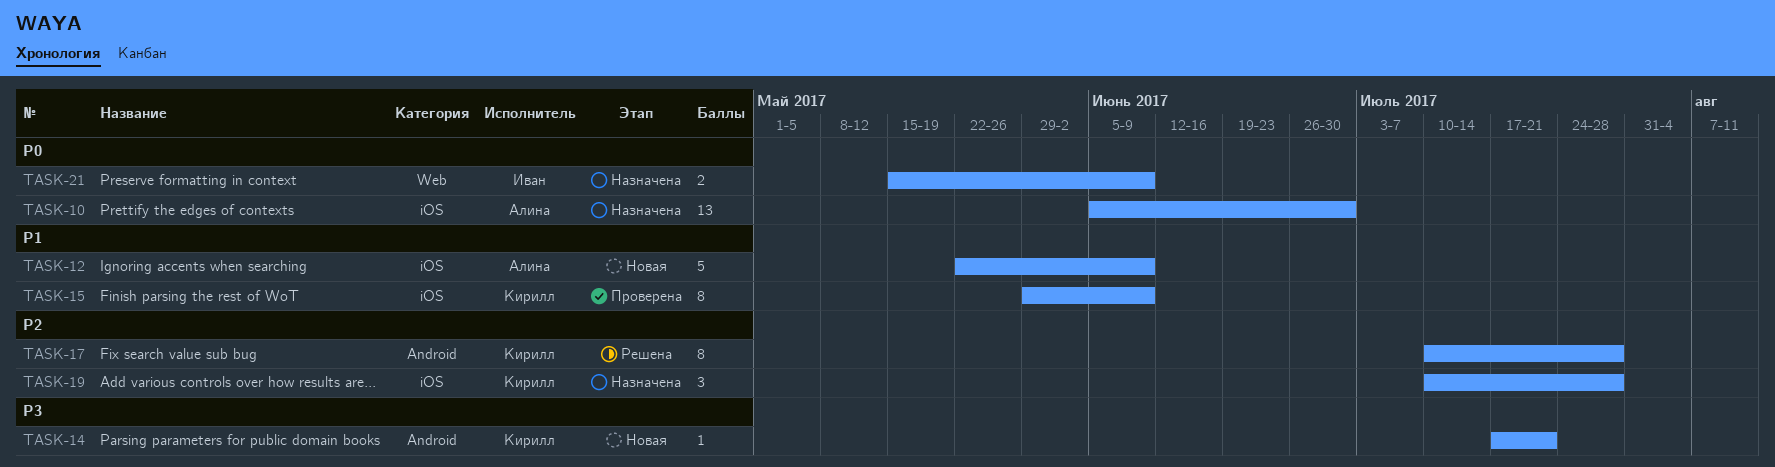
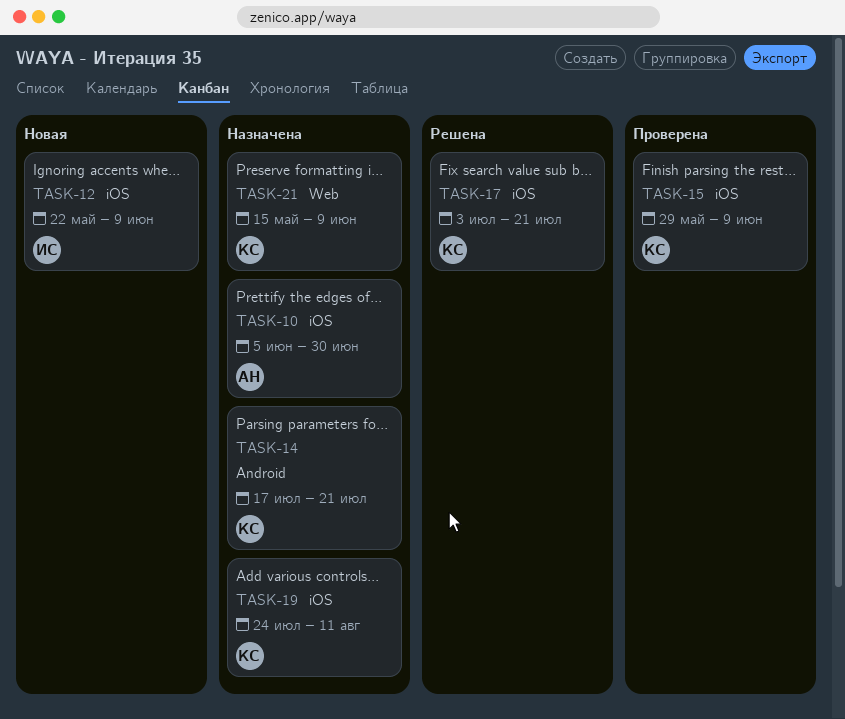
TASK-12, owner: Алина -> Иван
TASK-14, status: Новая -> Назначена
TASK-17, label: Android -> iOS
TASK-17, start: Jul 10 -> Jul 3
TASK-17, due: Jul 28 -> Jul 21
TASK-19, start: Jul 10 -> Jul 24
TASK-19, due: Jul 28 -> Aug 11
TASK-21, owner: Иван -> Кирилл

